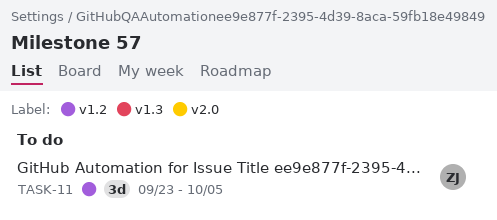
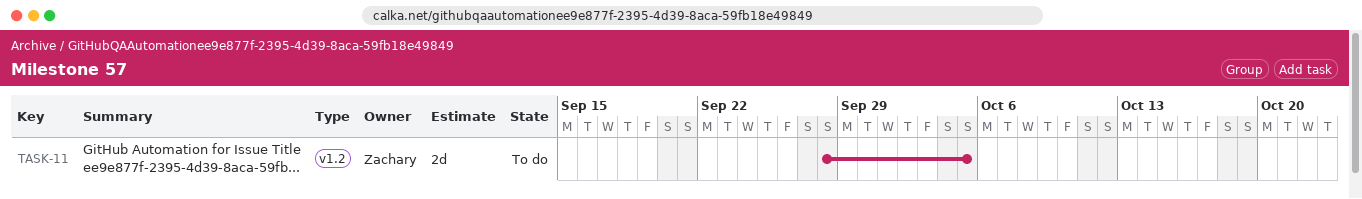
TASK-11, estimate: 3d -> 2d
TASK-11, start: Sep 23 -> Sep 28

